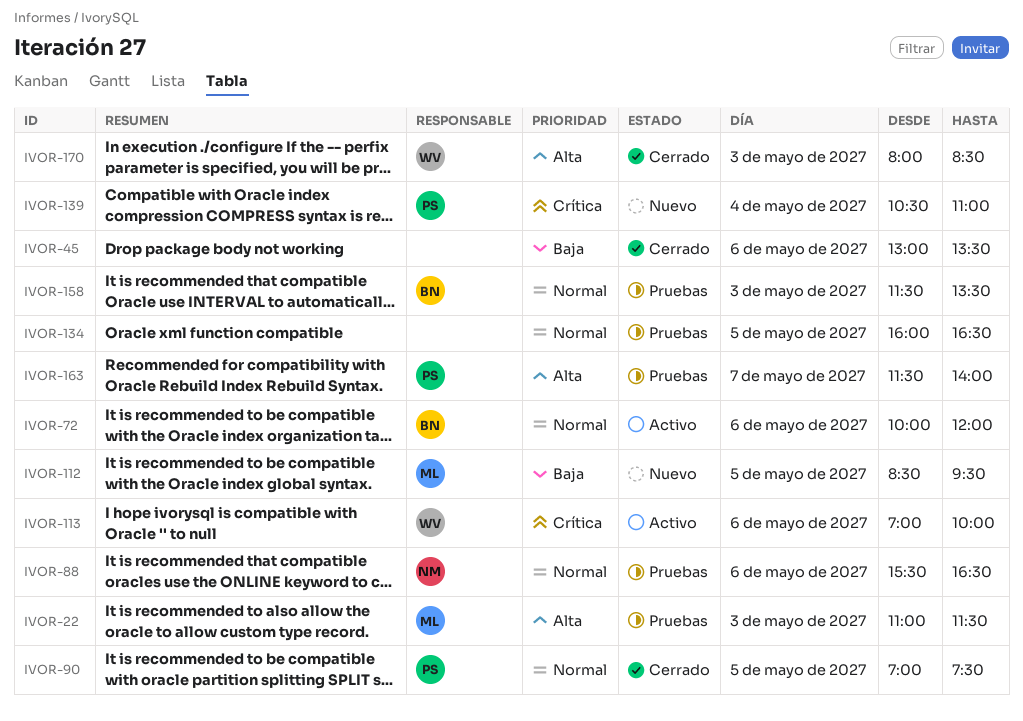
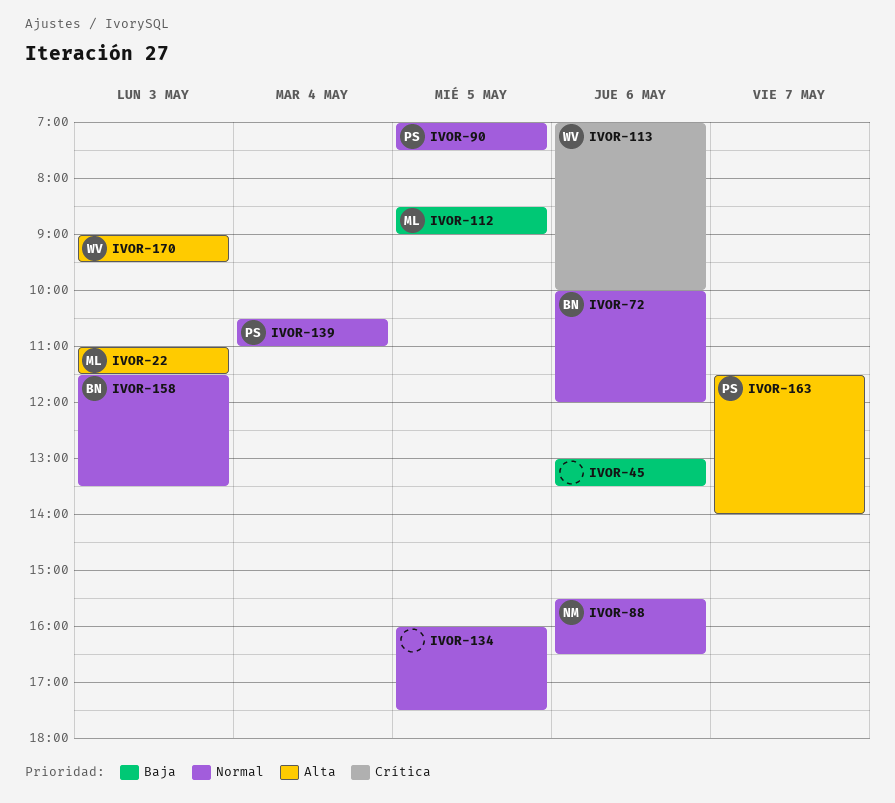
IVOR-112, ends: 09:30 -> 09:00
IVOR-134, ends: 16:30 -> 17:30
IVOR-139, priority: Crítica -> Normal
IVOR-170, begins: 08:00 -> 09:00
IVOR-170, ends: 08:30 -> 09:30

